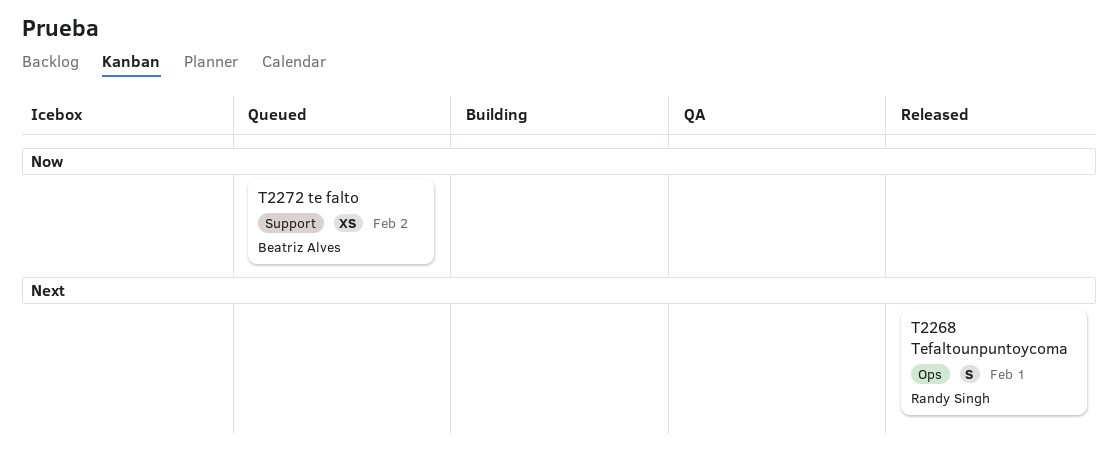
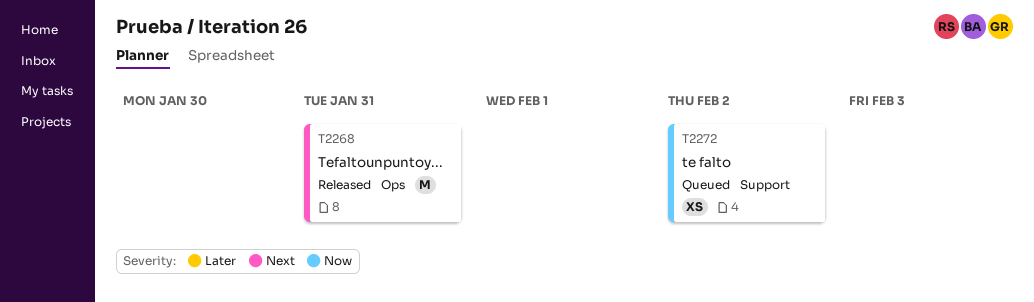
T2268, estimate: S -> M
T2268, due: Feb 1 -> Jan 31

